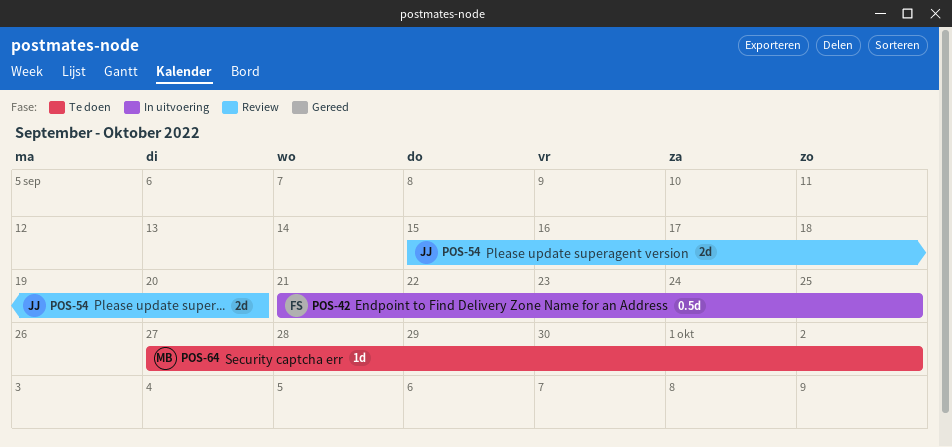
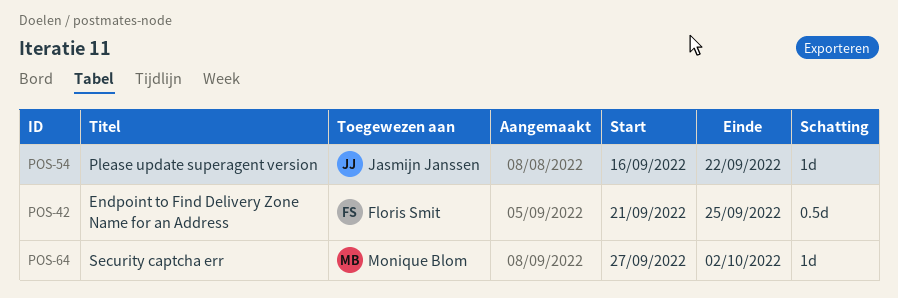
POS-54, estimate: 2d -> 1d
POS-54, start: Sep 15 -> Sep 16
POS-54, due: Sep 20 -> Sep 22

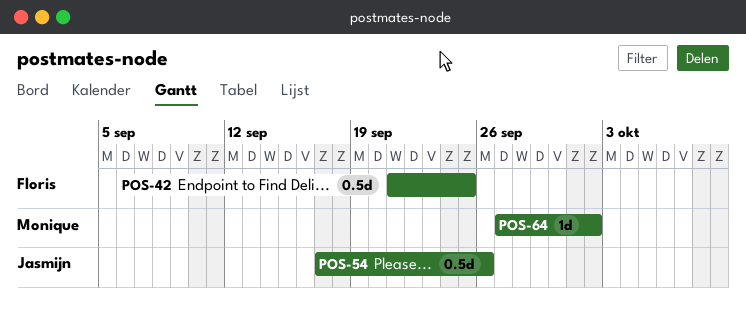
POS-54, estimate: 1d -> 0.5d
POS-54, start: Sep 16 -> Sep 17
POS-54, due: Sep 22 -> Sep 26

